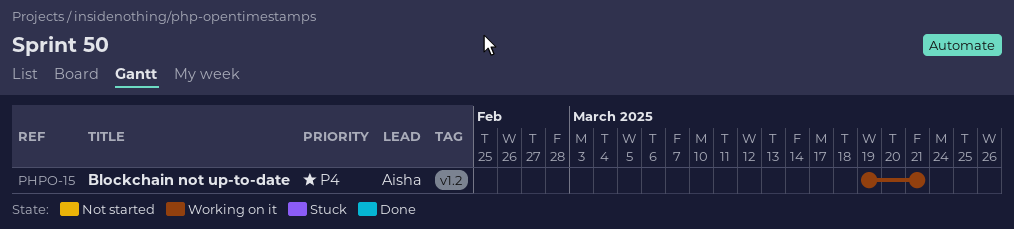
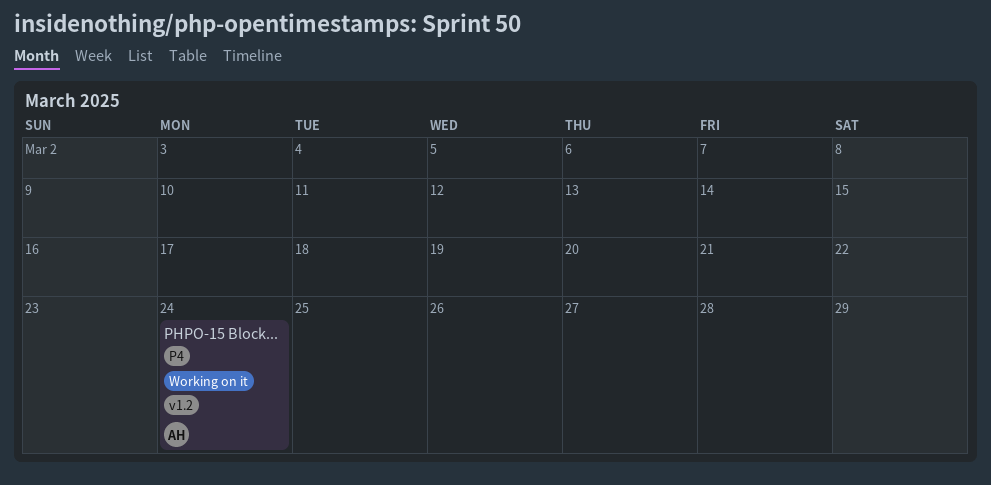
PHPO-15, due: Mar 21 -> Mar 24

